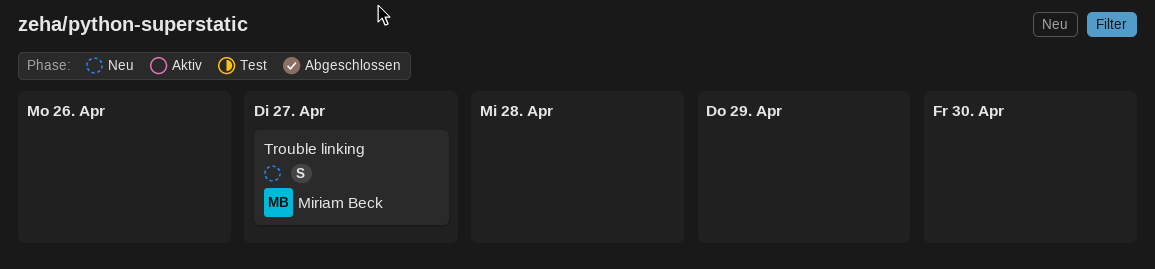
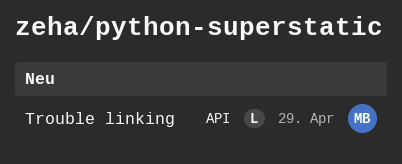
Trouble linking, estimate: S -> L
Trouble linking, due: Apr 27 -> Apr 29

